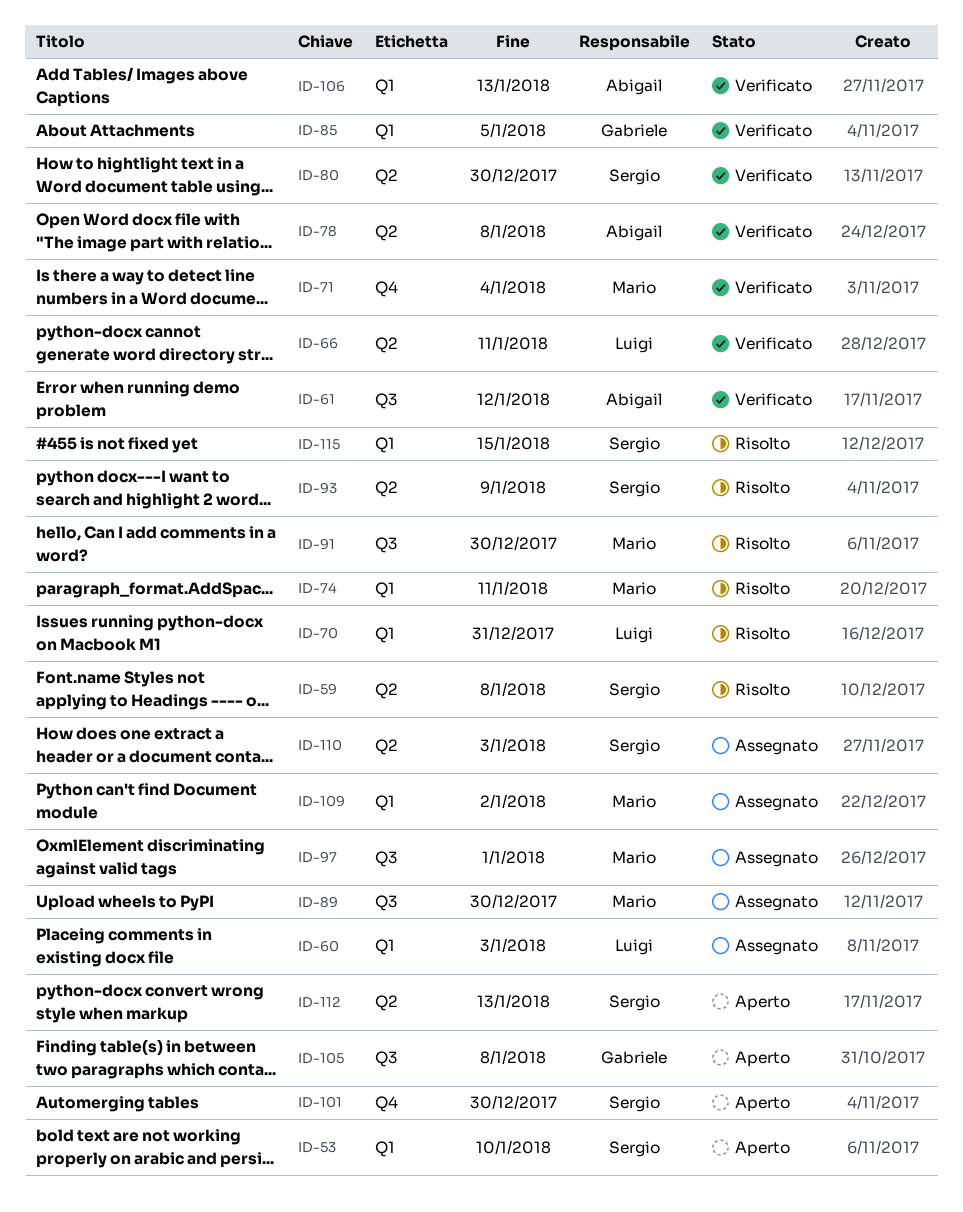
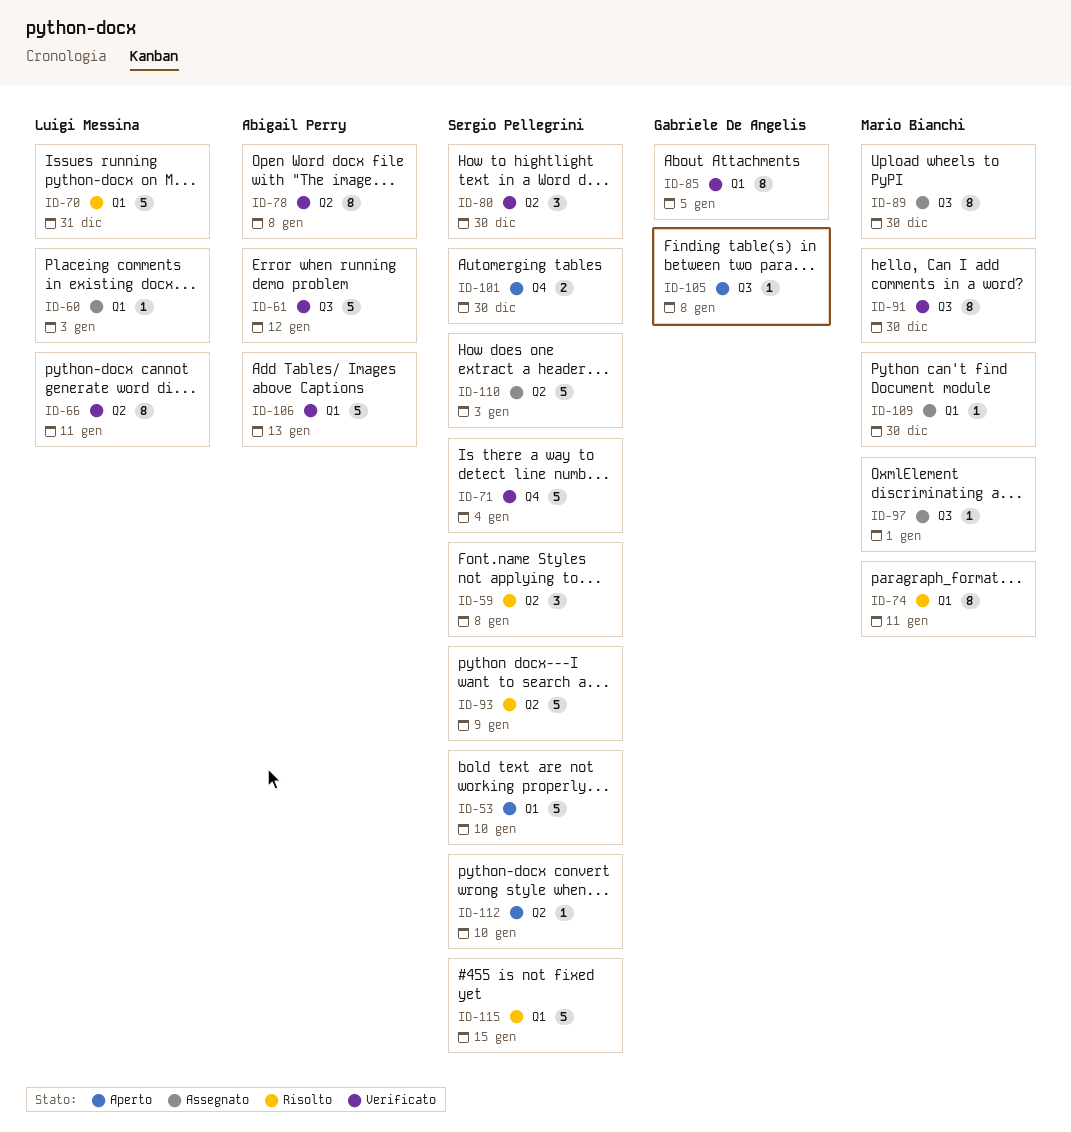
ID-71, owner: Mario Bianchi -> Sergio Pellegrini
ID-91, status: Risolto -> Verificato
ID-109, due: Jan 2 -> Dec 30
ID-112, due: Jan 13 -> Jan 10

